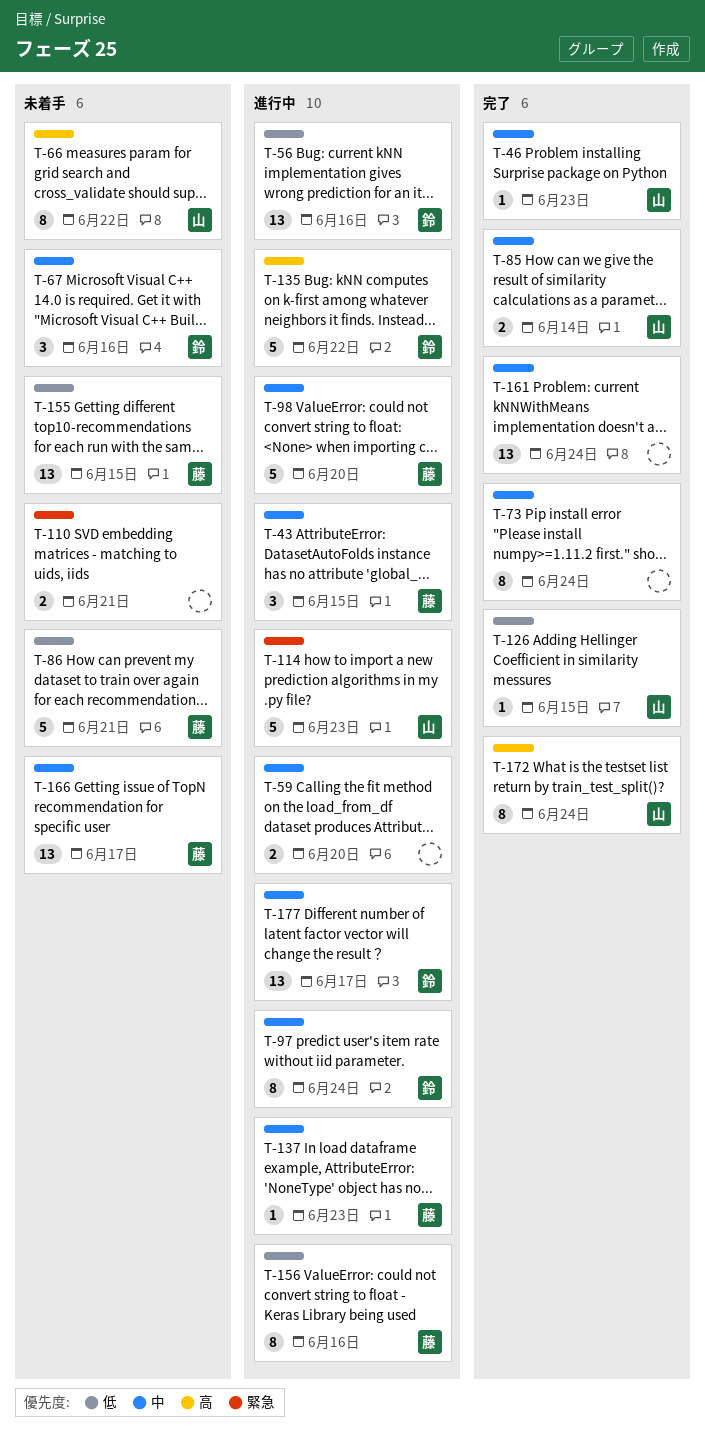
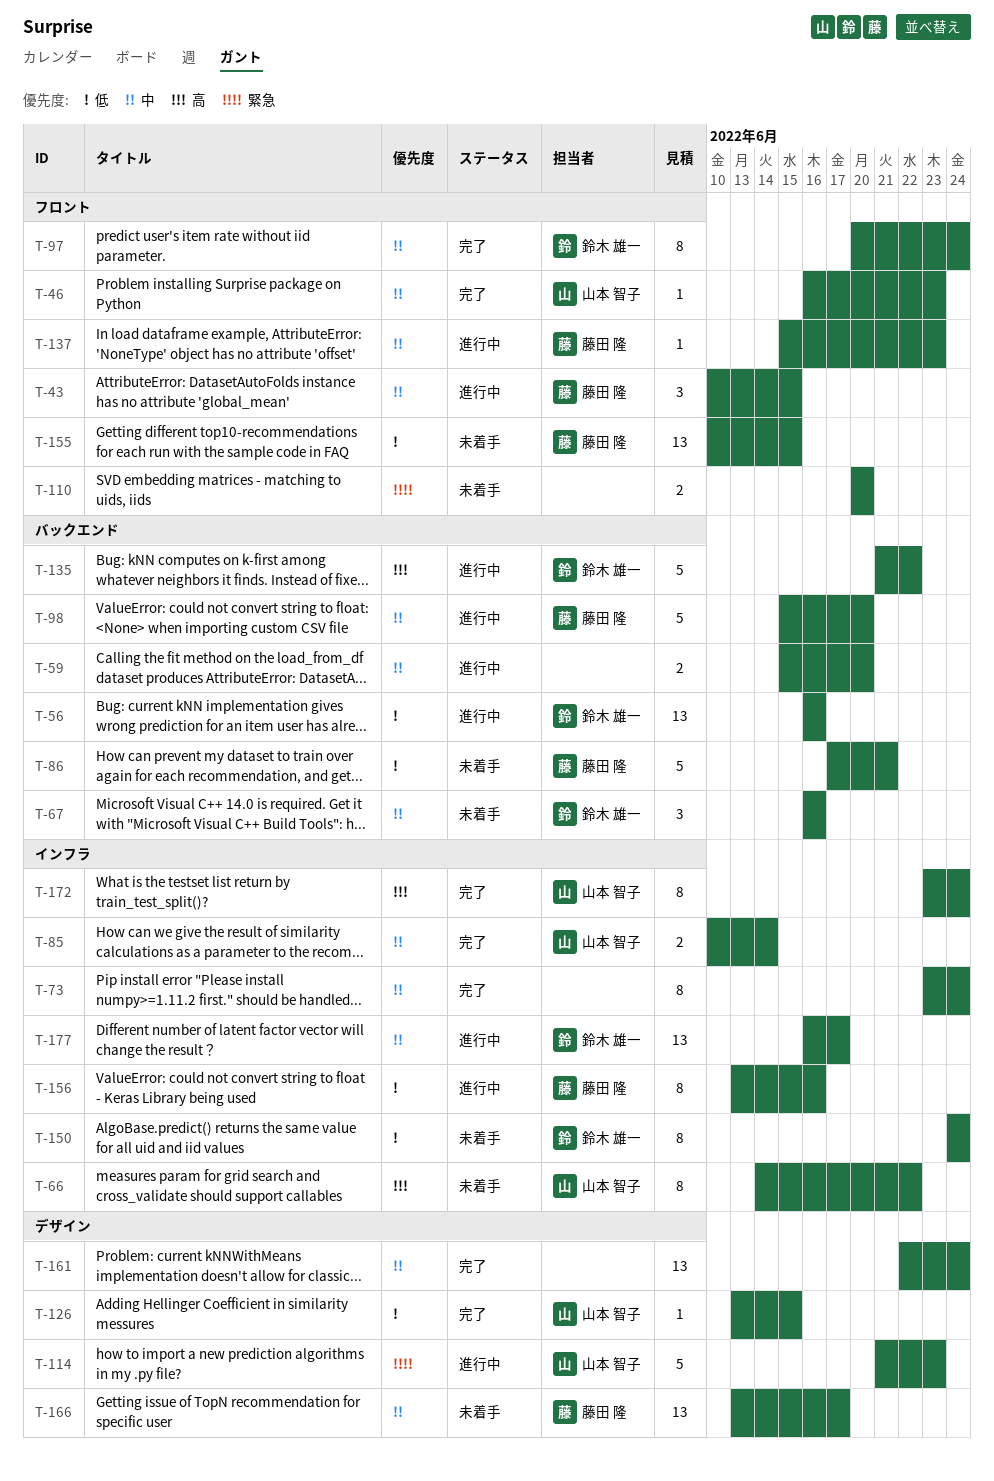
T-97, status: 進行中 -> 完了
T-110, due: Jun 21 -> Jun 20
T-150: none -> present

